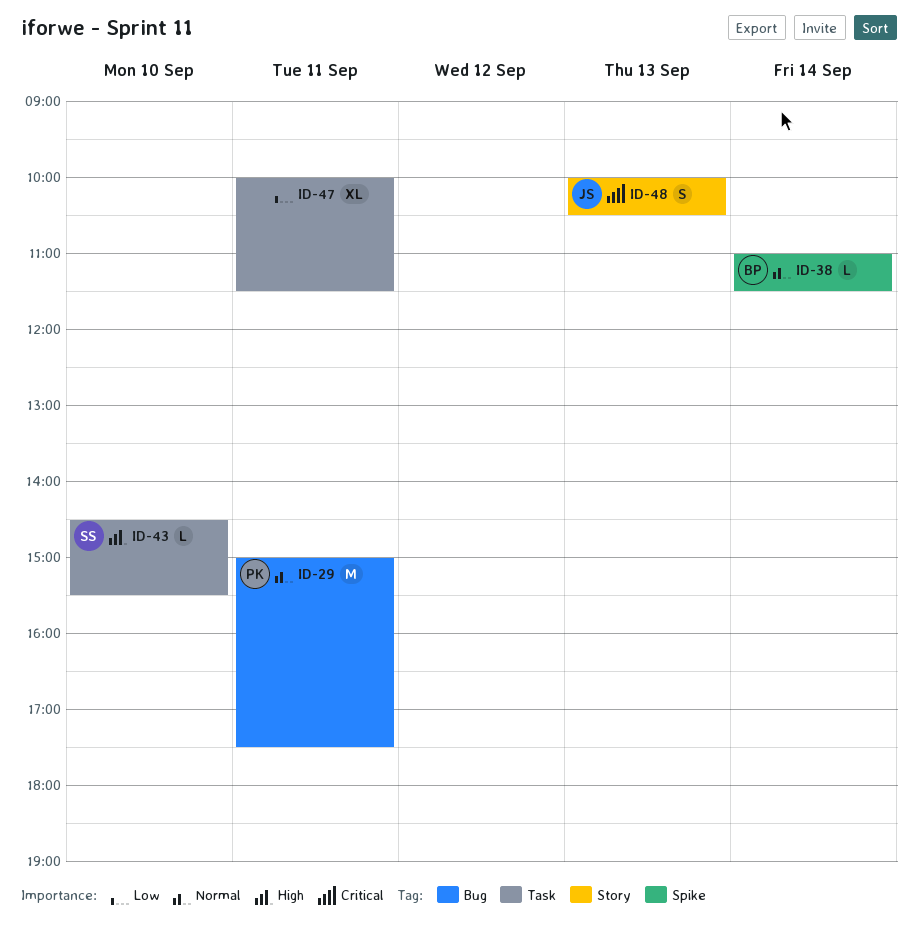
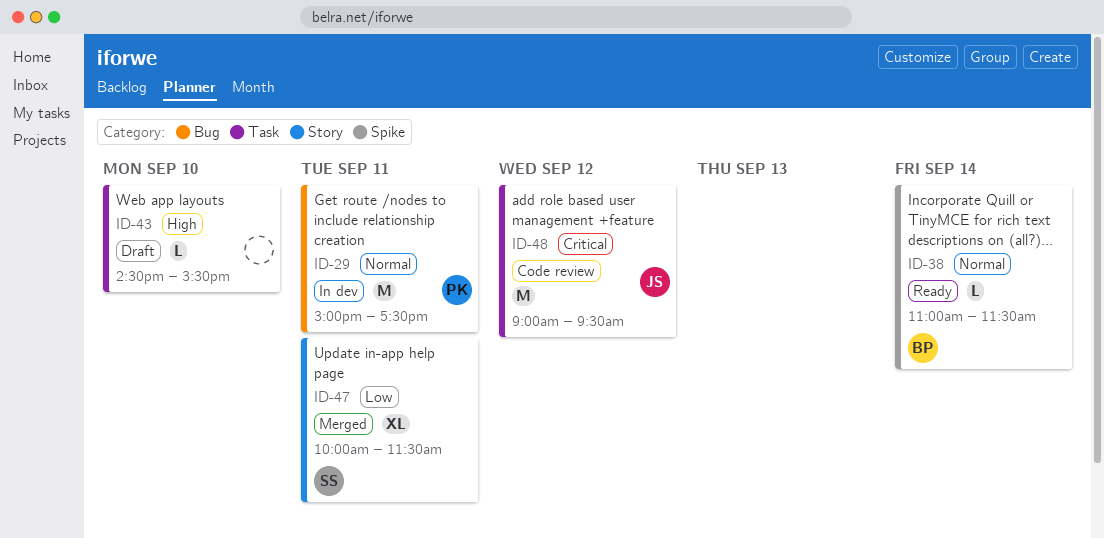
ID-43, owner: SS -> none
ID-47, owner: none -> SS
ID-47, label: Task -> Story
ID-48, label: Story -> Task
ID-48, estimate: S -> M
ID-48, day: Sep 13 -> Sep 12
ID-48, begins: 10:00 -> 09:00
ID-48, ends: 10:30 -> 09:30

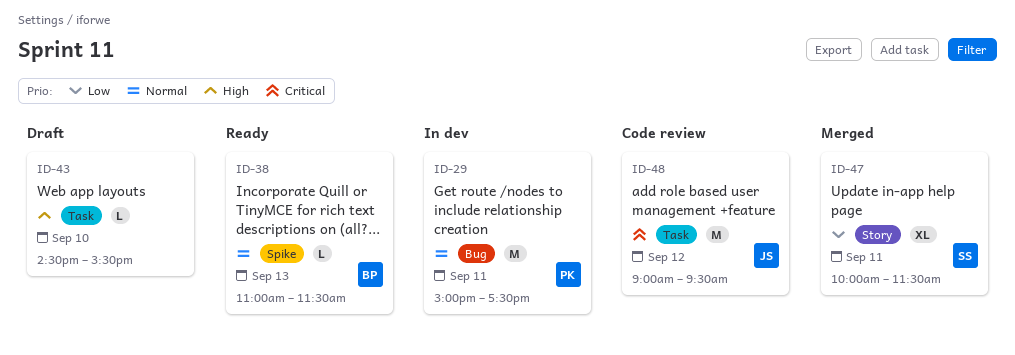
ID-38, day: Sep 14 -> Sep 13

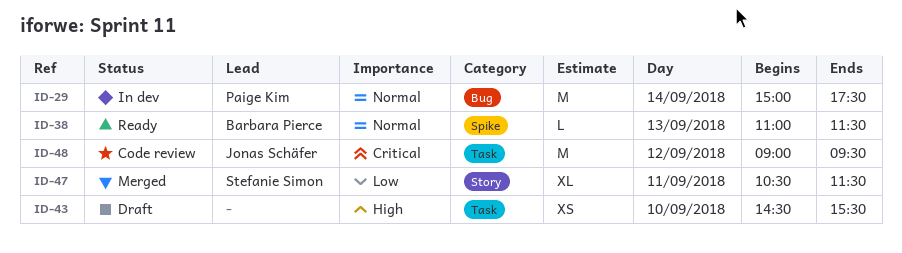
ID-29, day: Sep 11 -> Sep 14
ID-43, estimate: L -> XS
ID-47, begins: 10:00 -> 10:30

